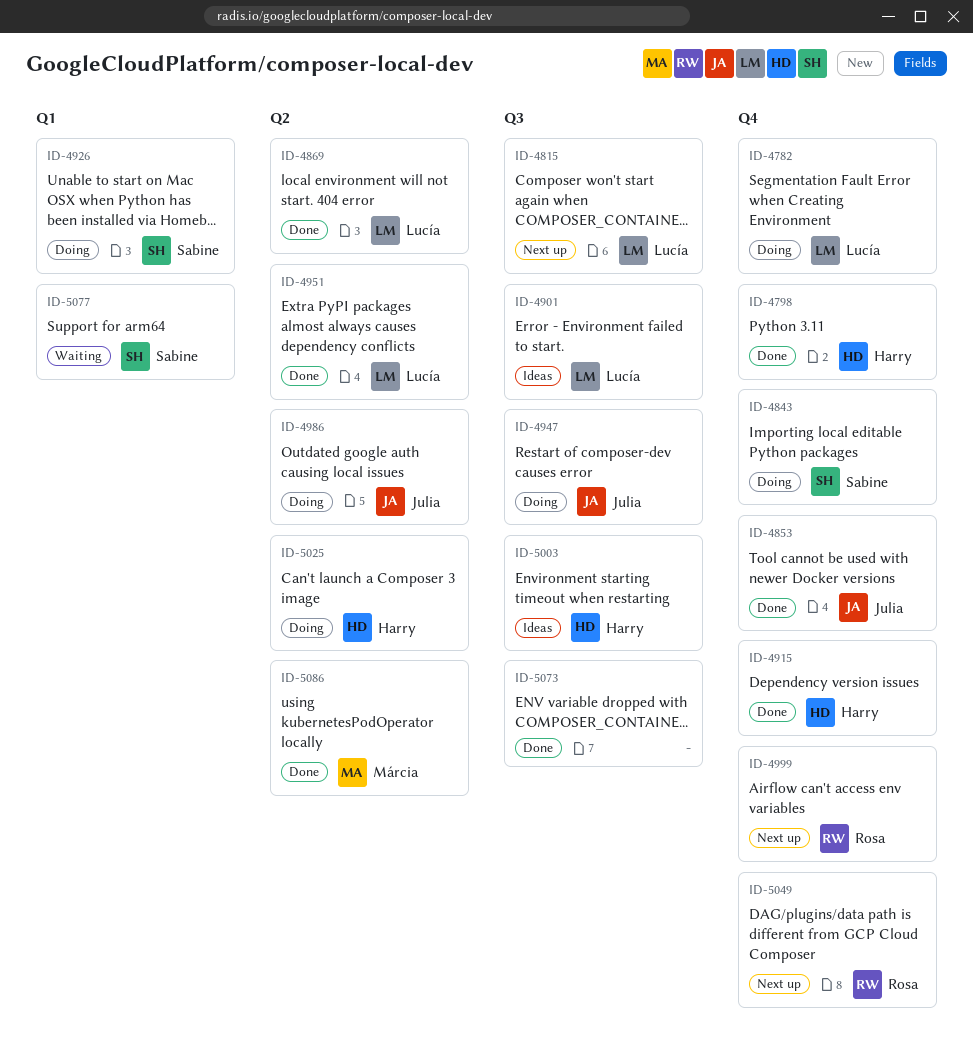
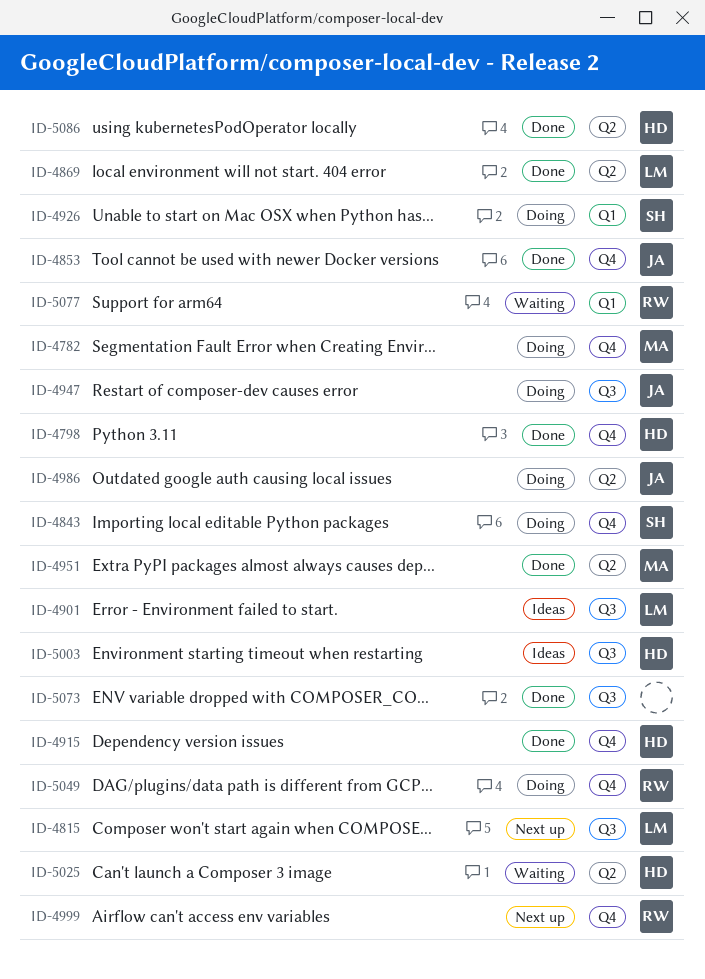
ID-4782, owner: Lucía -> Márcia
ID-4951, owner: Lucía -> Márcia
ID-5025, status: Doing -> Waiting
ID-5049, status: Next up -> Doing
ID-5077, owner: Sabine -> Rosa
ID-5086, owner: Márcia -> Harry

